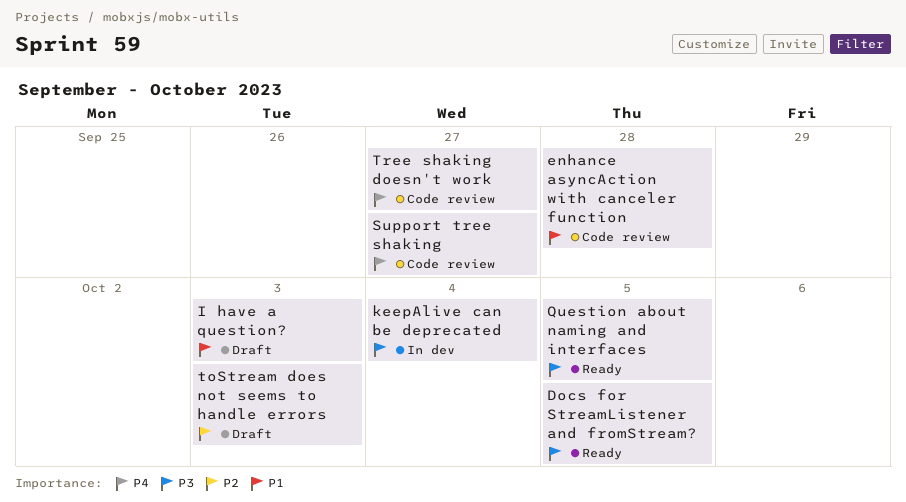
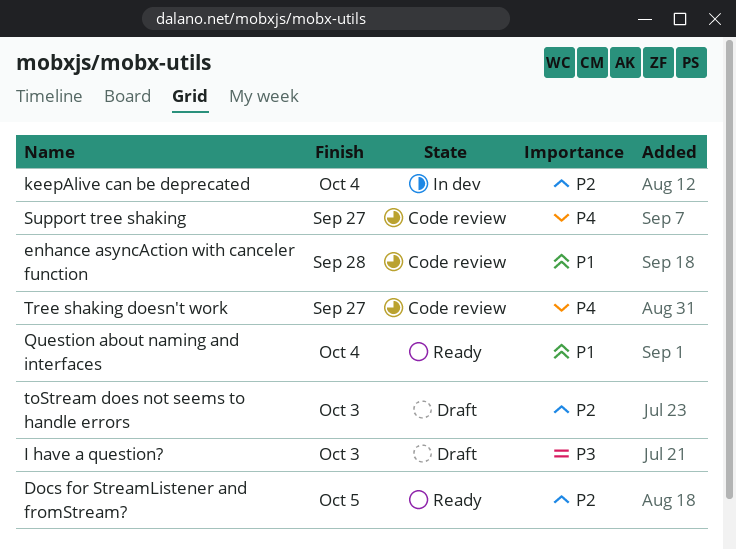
Docs for StreamListener and fromStream?, priority: P3 -> P2
I have a question?, priority: P1 -> P3
keepAlive can be deprecated, priority: P3 -> P2
Question about naming and interfaces, priority: P3 -> P1
Question about naming and interfaces, due: Oct 5 -> Oct 4

